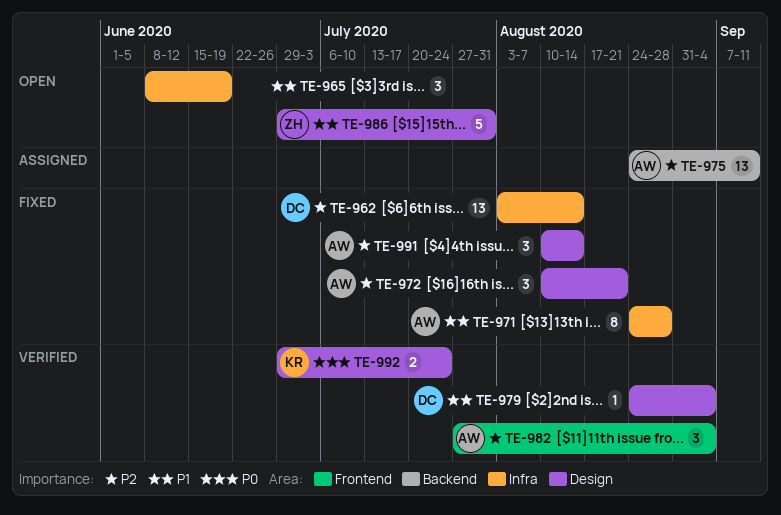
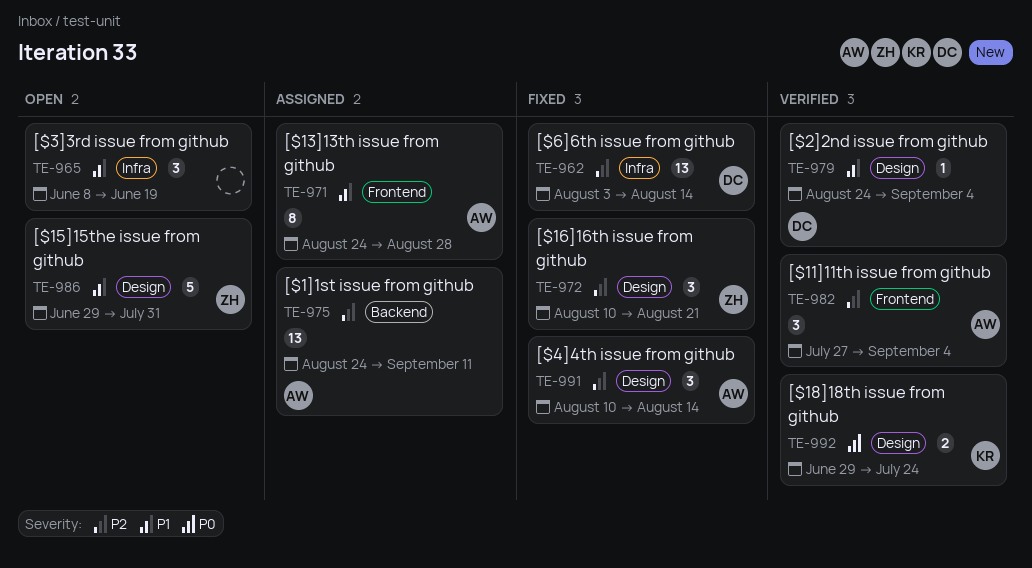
TE-971, status: Fixed -> Assigned
TE-971, label: Infra -> Frontend
TE-972, owner: AW -> ZH

